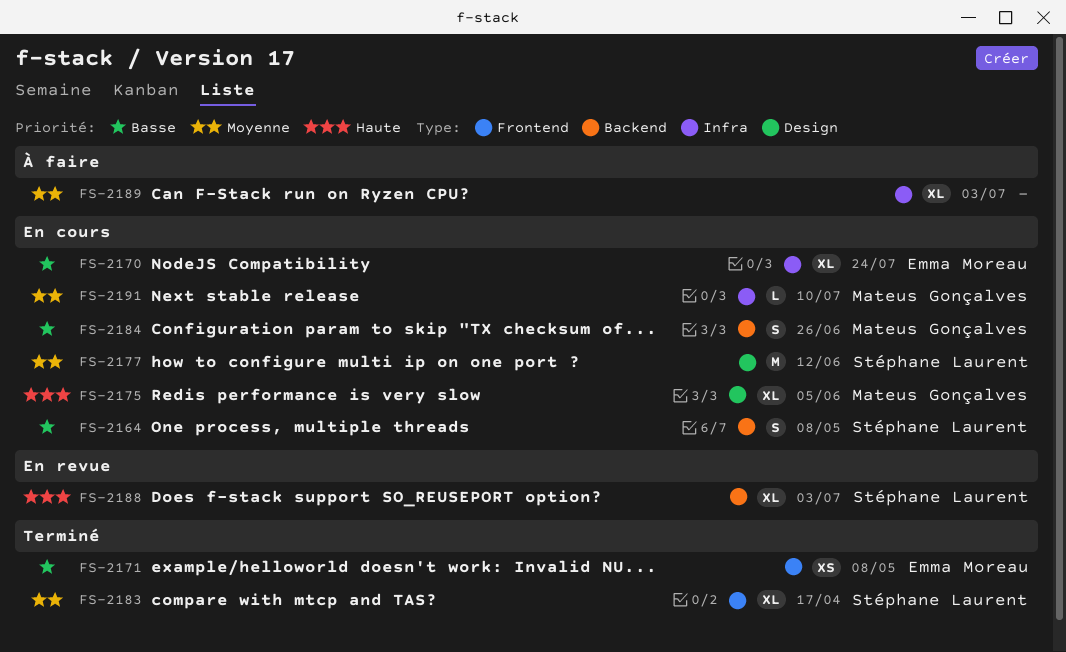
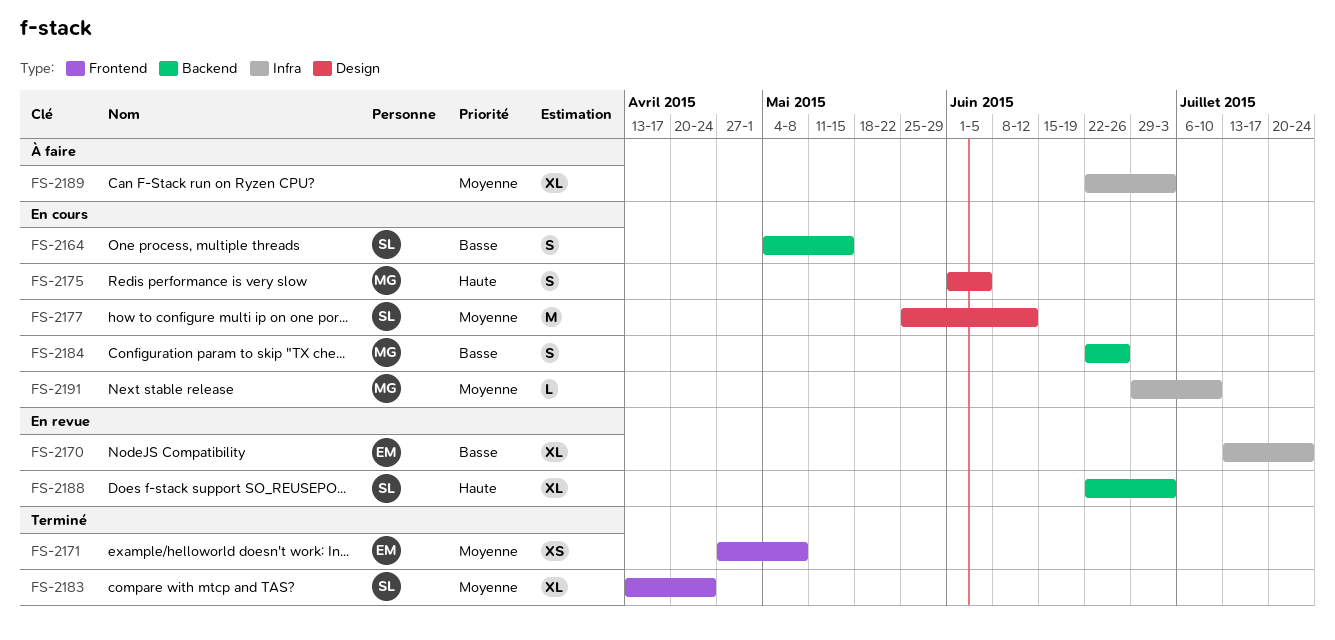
FS-2164, due: May 8 -> May 15
FS-2170, status: En cours -> En revue
FS-2171, priority: Basse -> Moyenne
FS-2175, estimate: XL -> S
FS-2183, due: Apr 17 -> Apr 24

